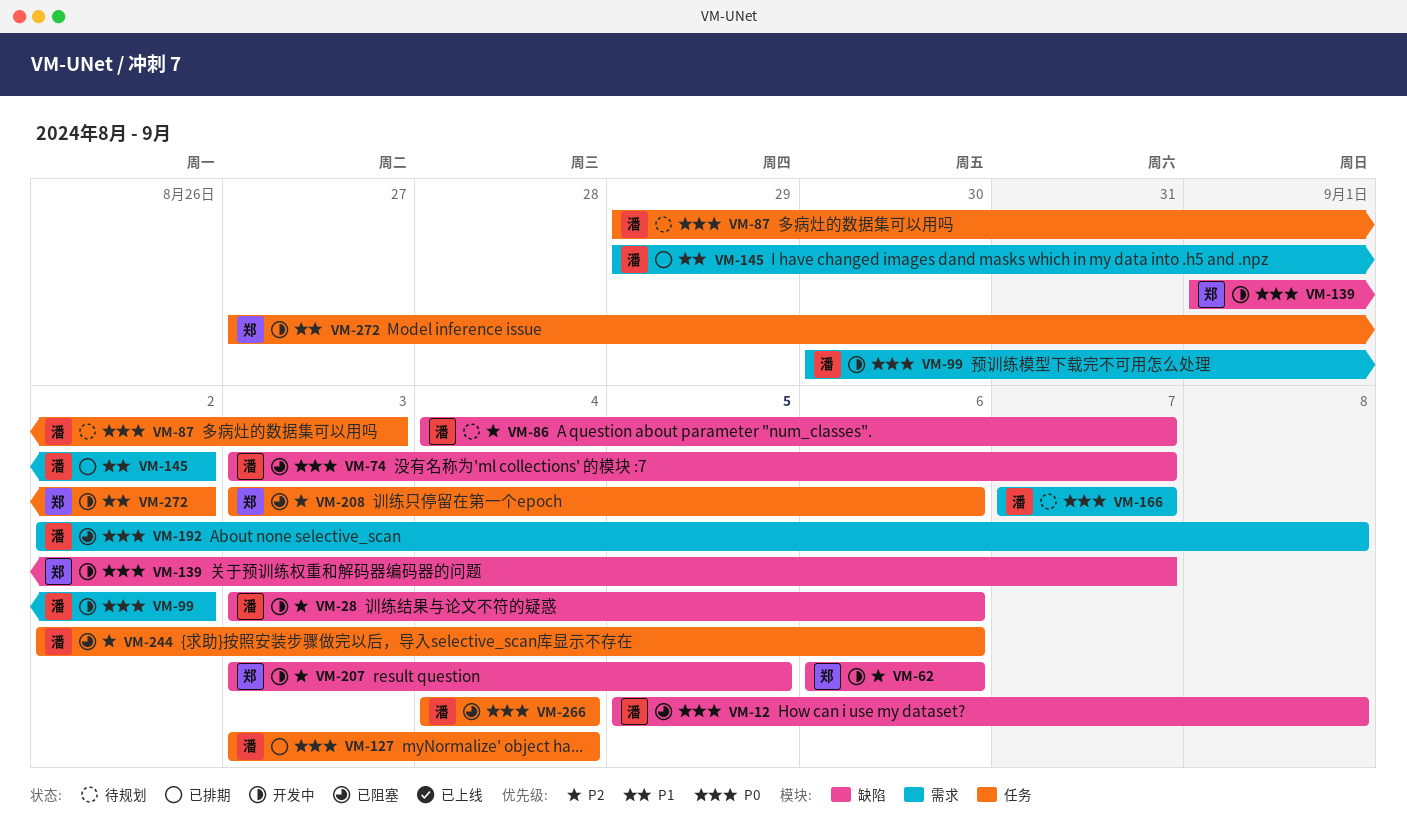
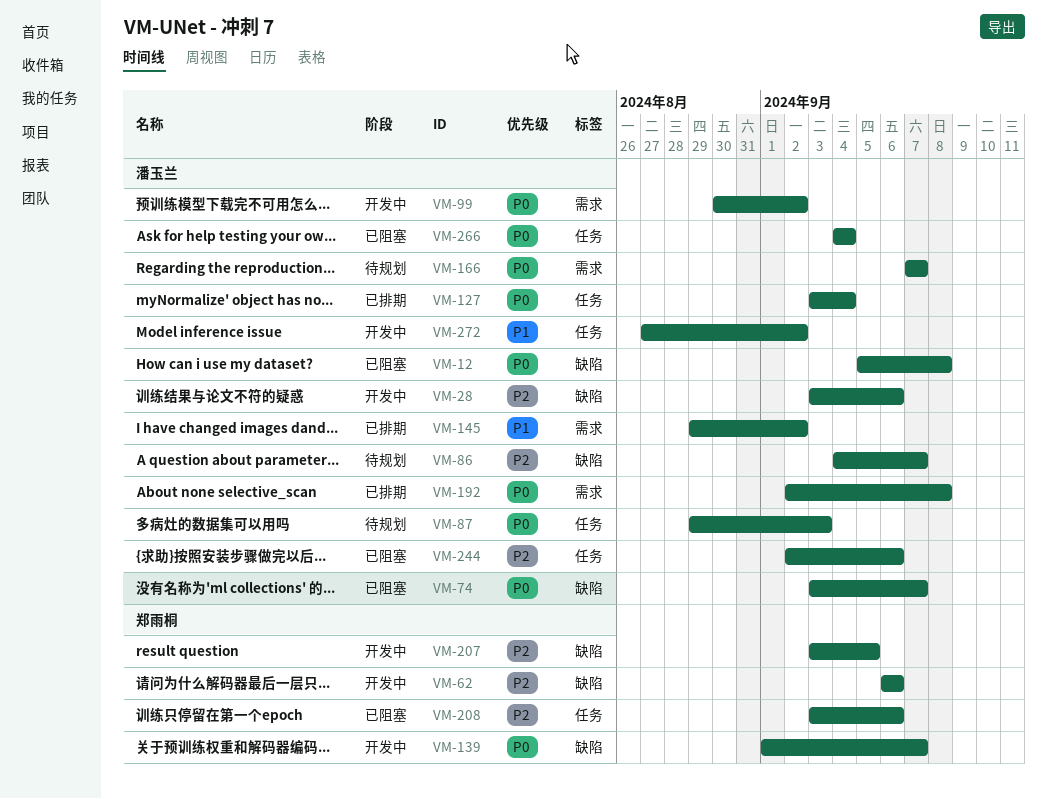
VM-192, status: 已阻塞 -> 已排期
VM-272, owner: 郑雨桐 -> 潘玉兰

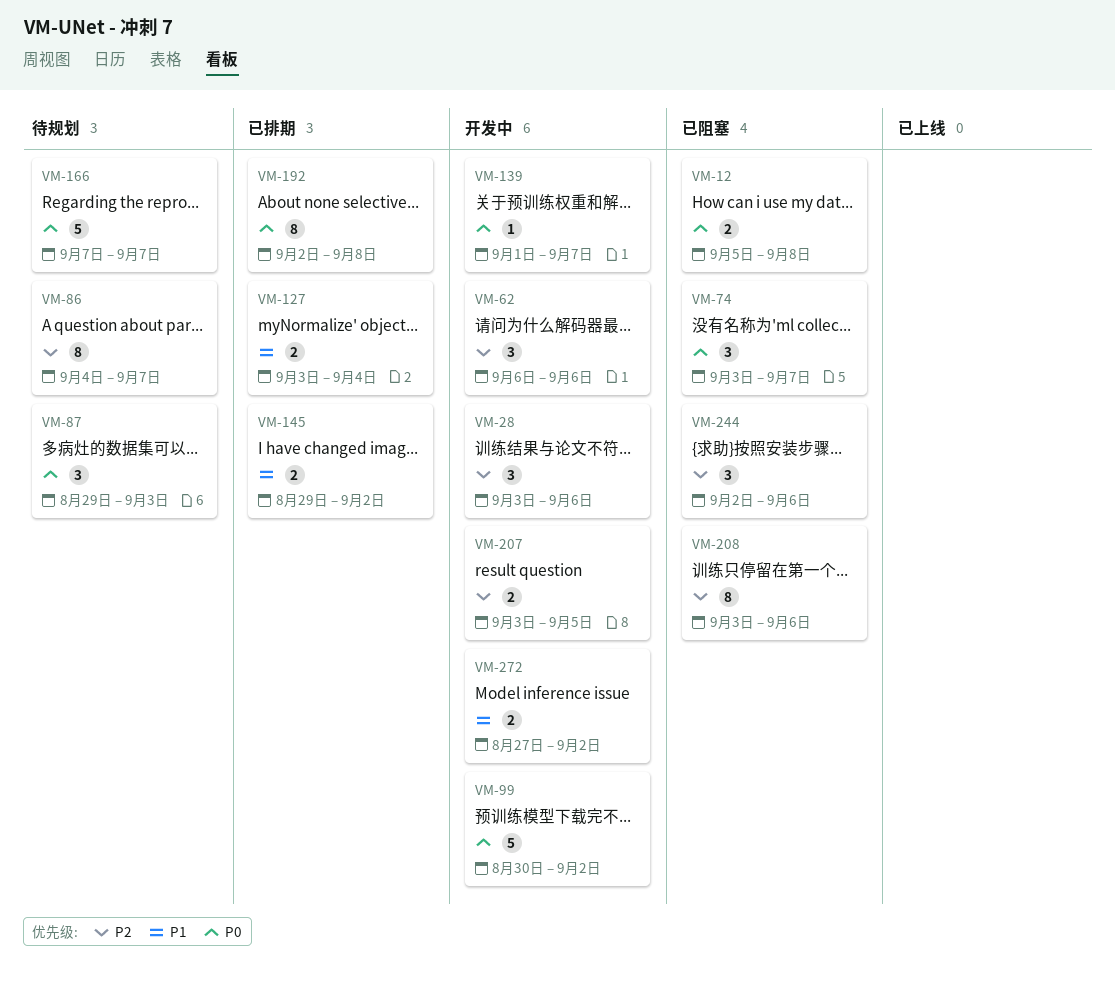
VM-127, priority: P0 -> P1
VM-266: present -> none

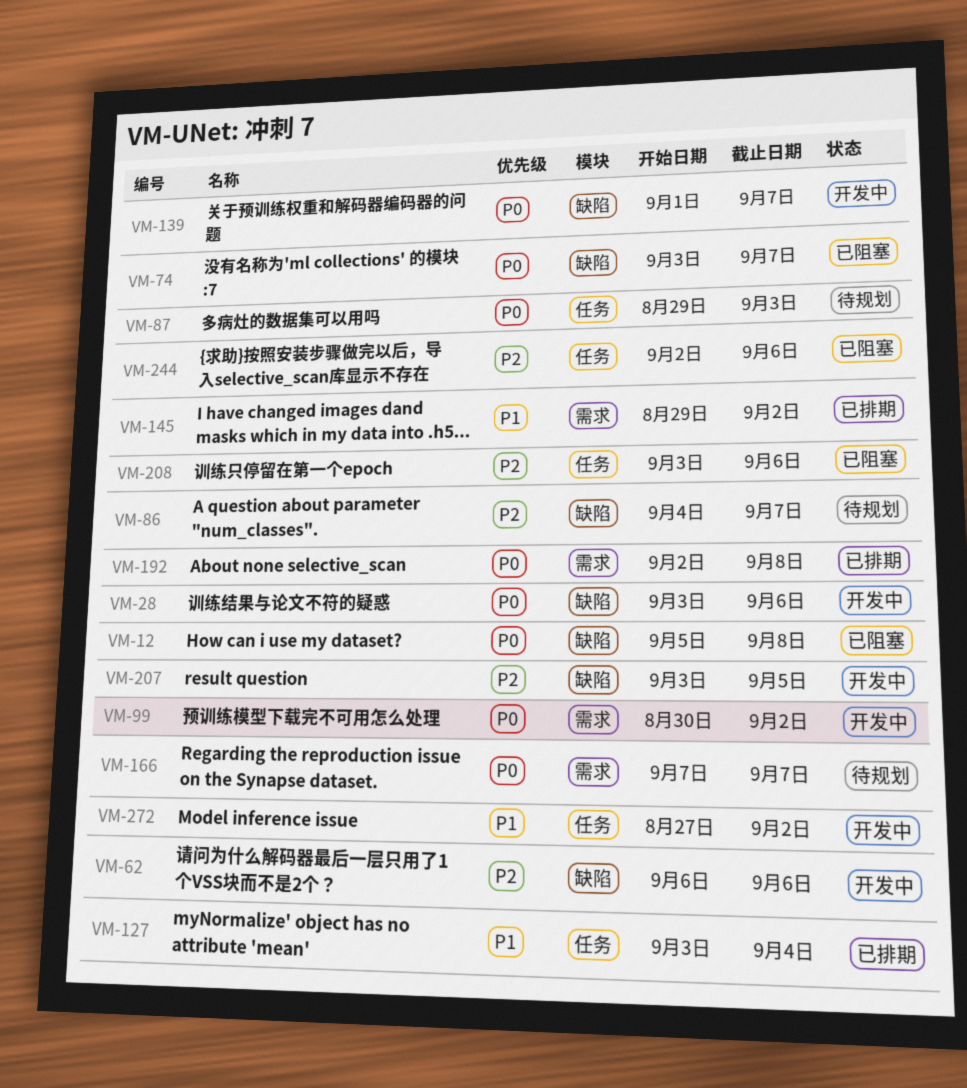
VM-28, priority: P2 -> P0

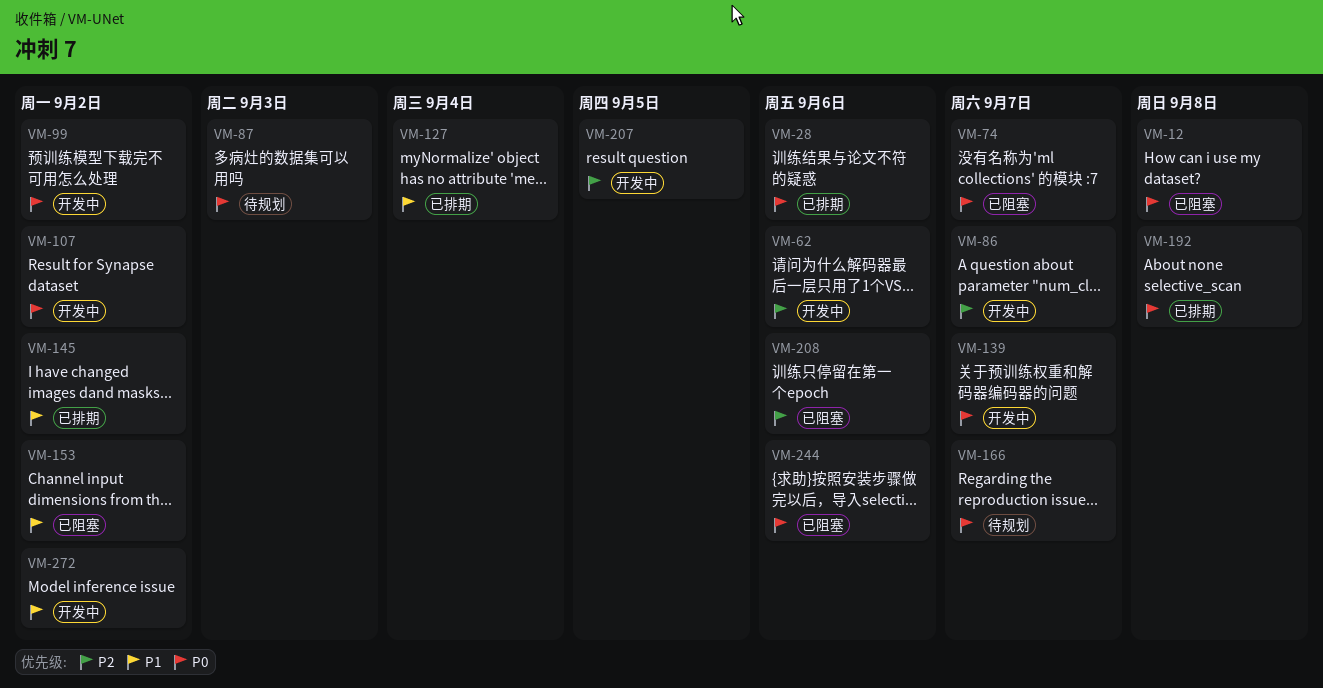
VM-28, status: 开发中 -> 已排期
VM-86, status: 待规划 -> 开发中
VM-107: none -> present
VM-153: none -> present
VM-244, priority: P2 -> P0

